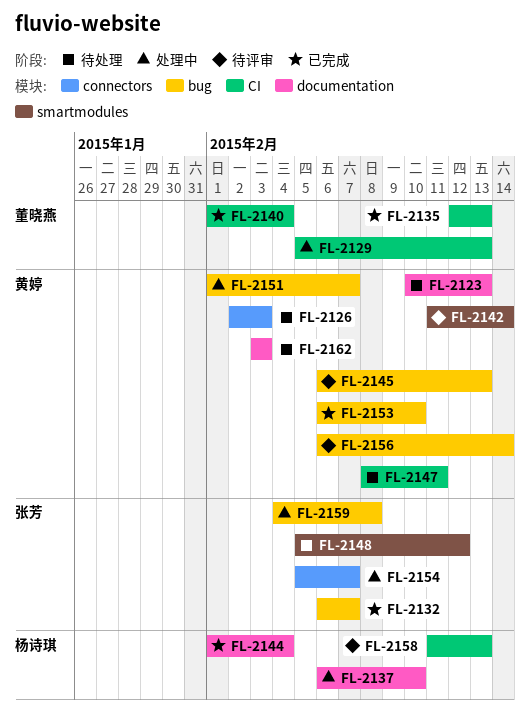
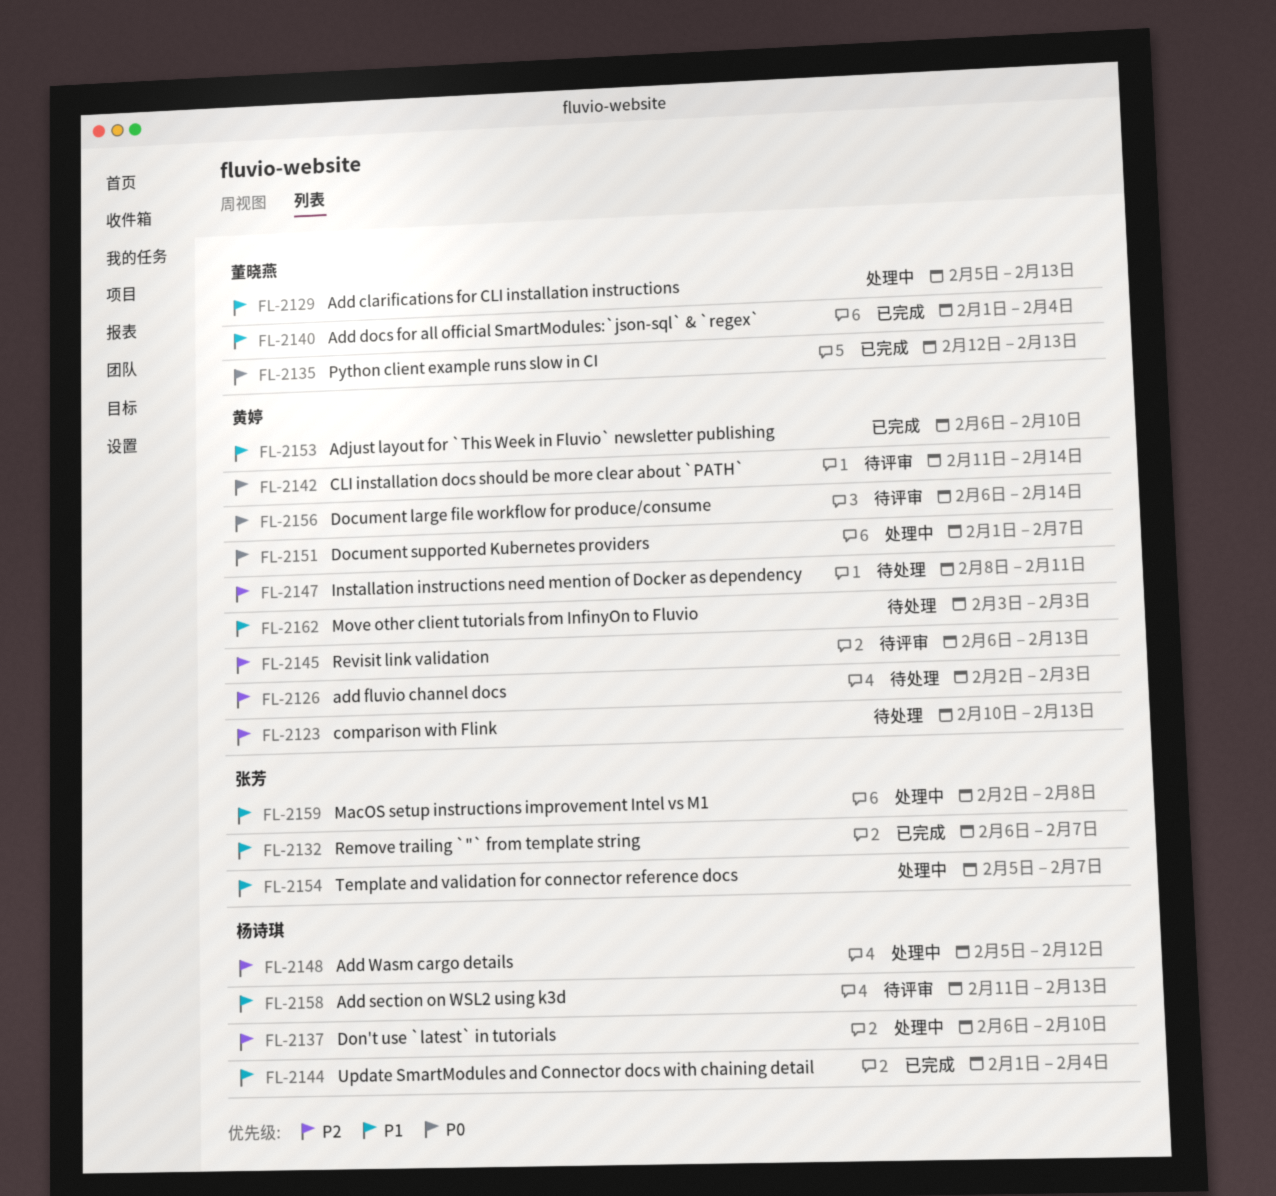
FL-2148, status: 待处理 -> 处理中
FL-2148, owner: 张芳 -> 杨诗琪
FL-2159, start: Feb 4 -> Feb 2

